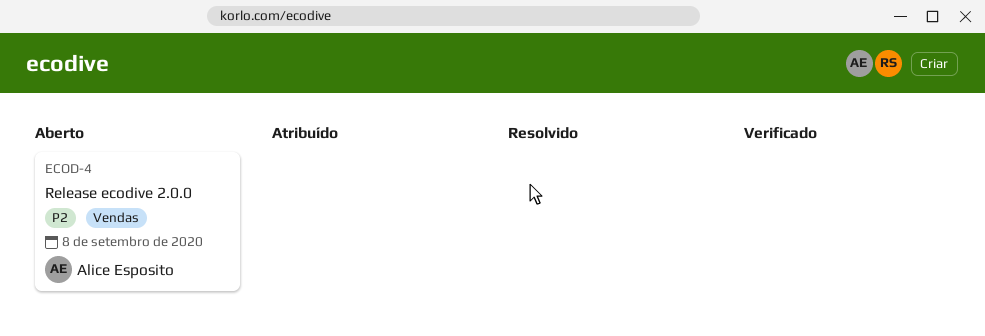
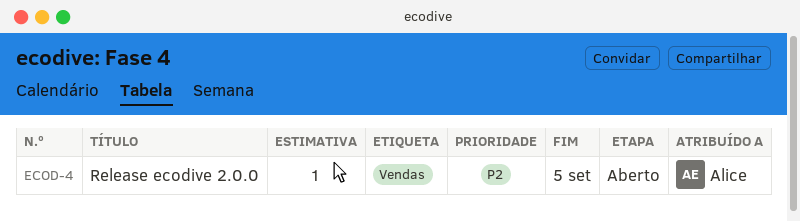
ECOD-4, due: Sep 8 -> Sep 5

